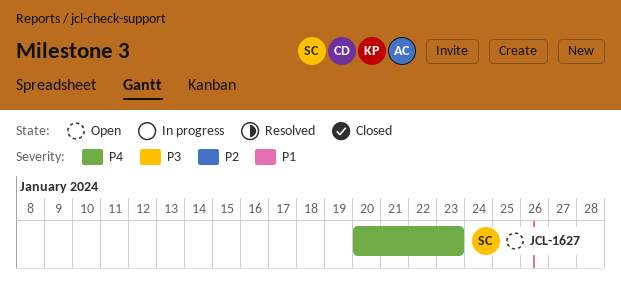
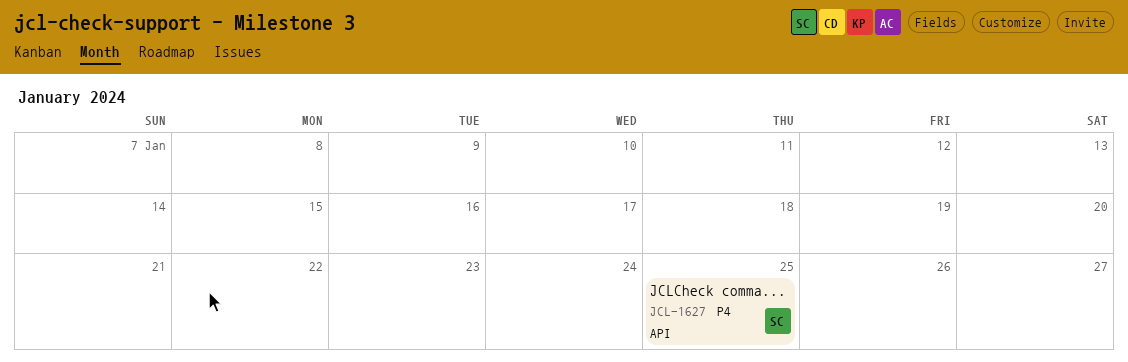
JCL-1627, due: Jan 23 -> Jan 25

